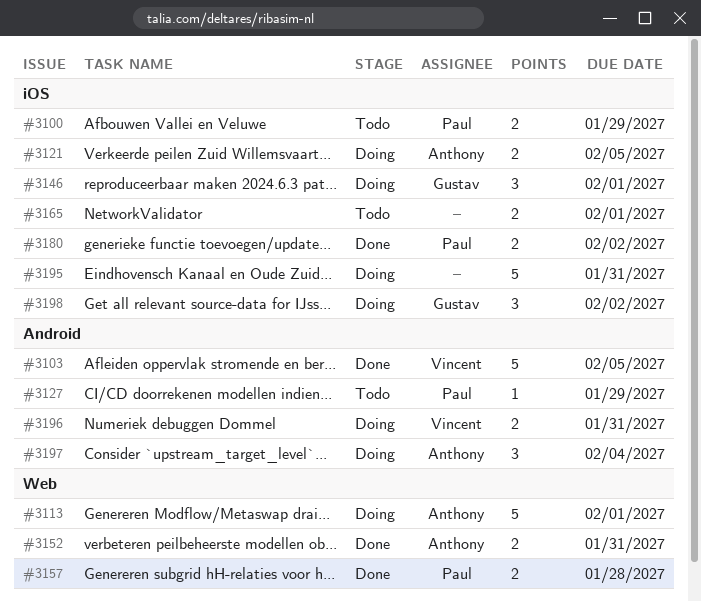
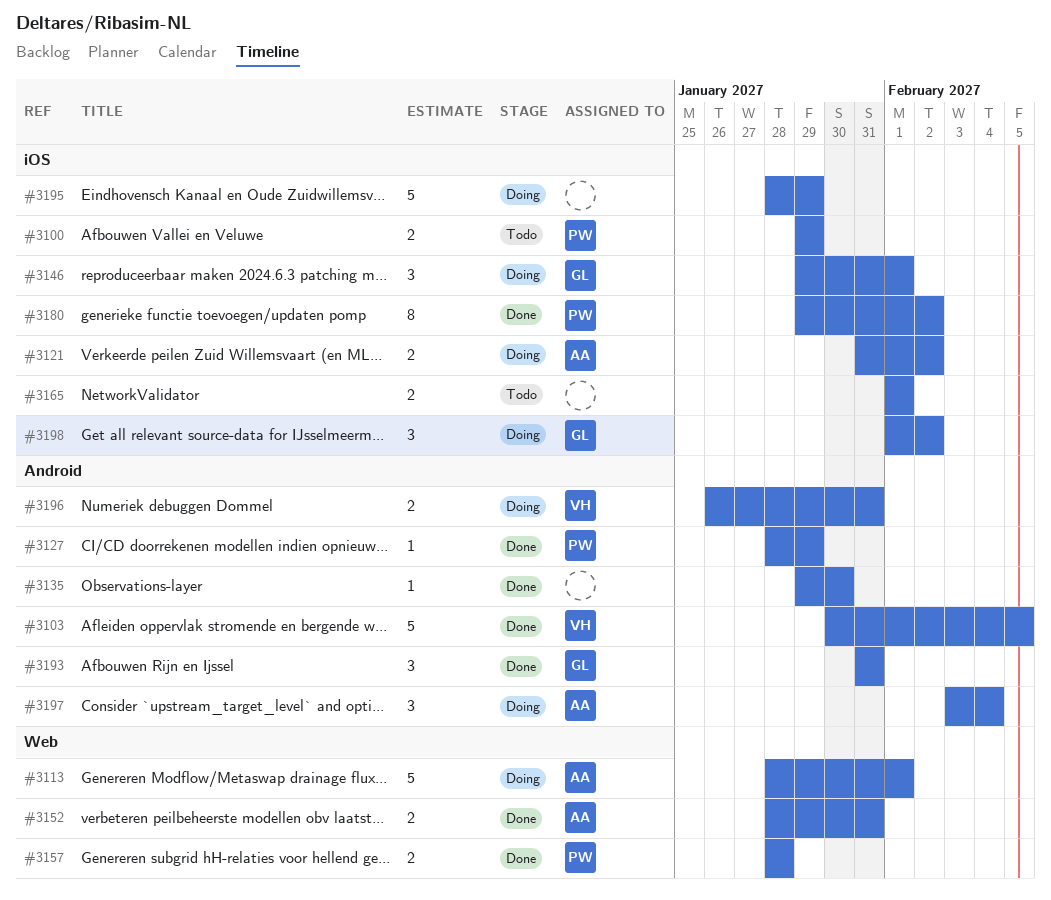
#3121, due: Feb 5 -> Feb 2
#3127, status: Todo -> Done
#3135: none -> present
#3180, estimate: 2 -> 8
#3193: none -> present
#3195, due: Jan 31 -> Jan 29

